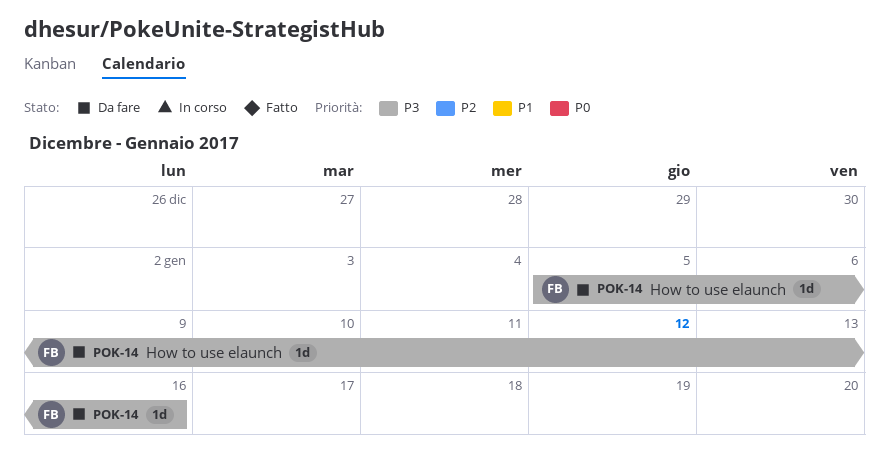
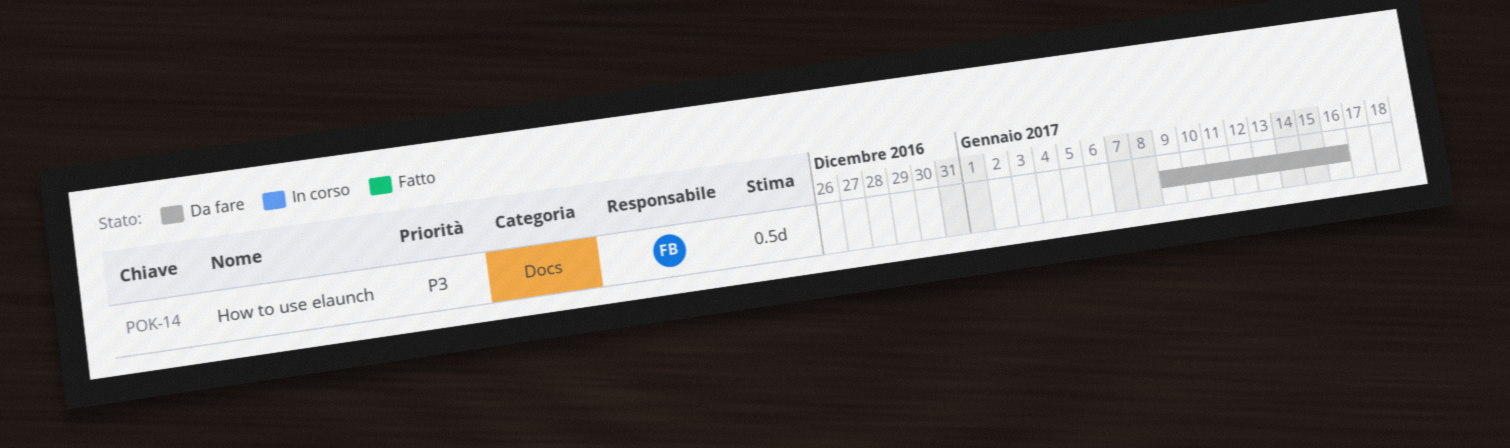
POK-14, estimate: 1d -> 0.5d
POK-14, start: Jan 5 -> Jan 9

